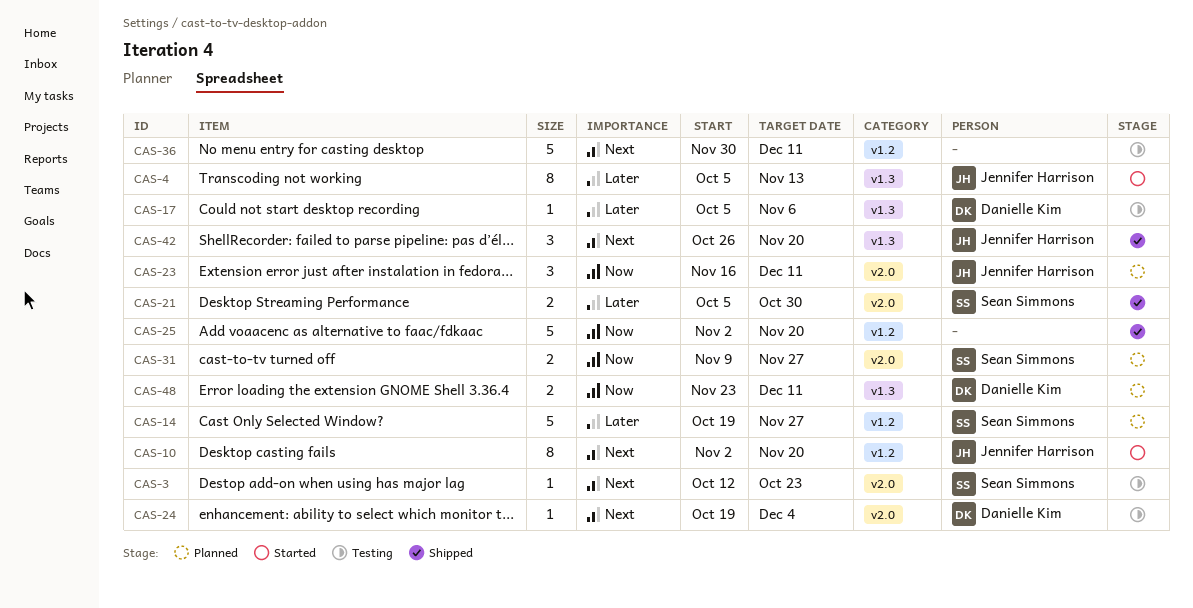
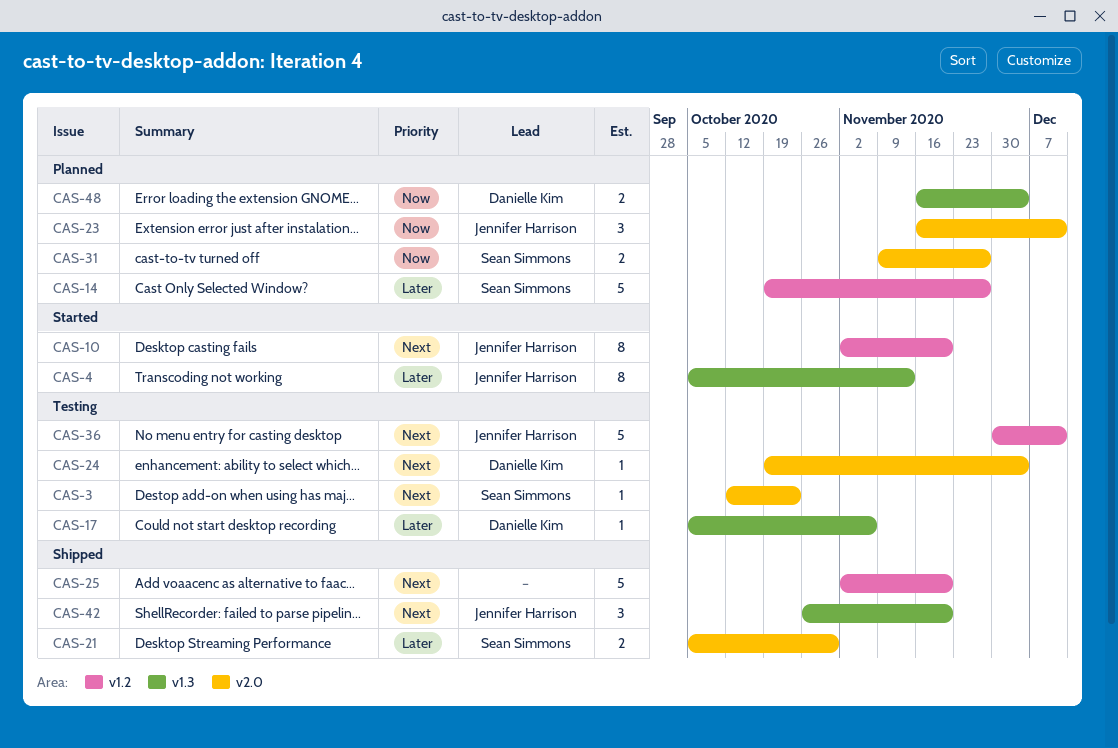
CAS-25, priority: Now -> Next
CAS-36, owner: none -> Jennifer Harrison
CAS-48, start: Nov 23 -> Nov 16
CAS-48, due: Dec 11 -> Dec 4

